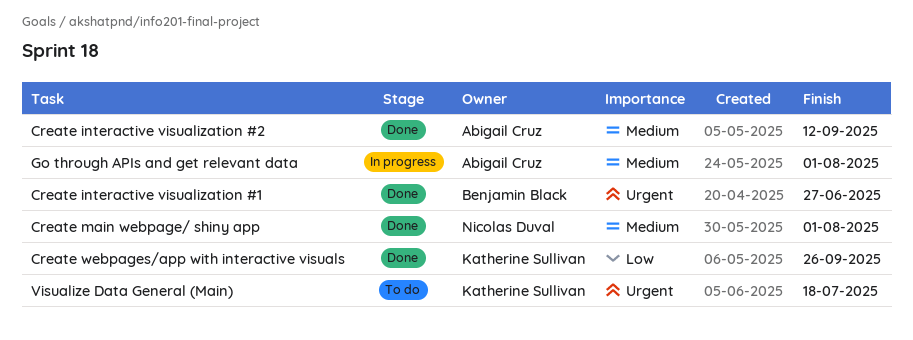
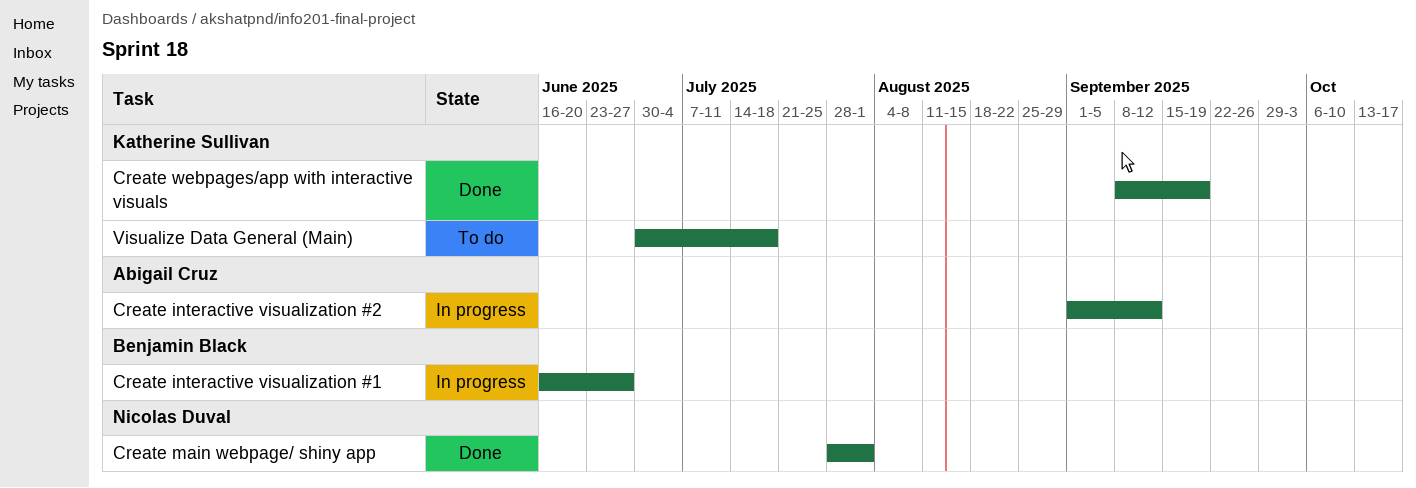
Create interactive visualization #1, status: Done -> In progress
Create interactive visualization #2, status: Done -> In progress
Create webpages/app with interactive visuals, due: Sep 26 -> Sep 19
Go through APIs and get relevant data: present -> none

